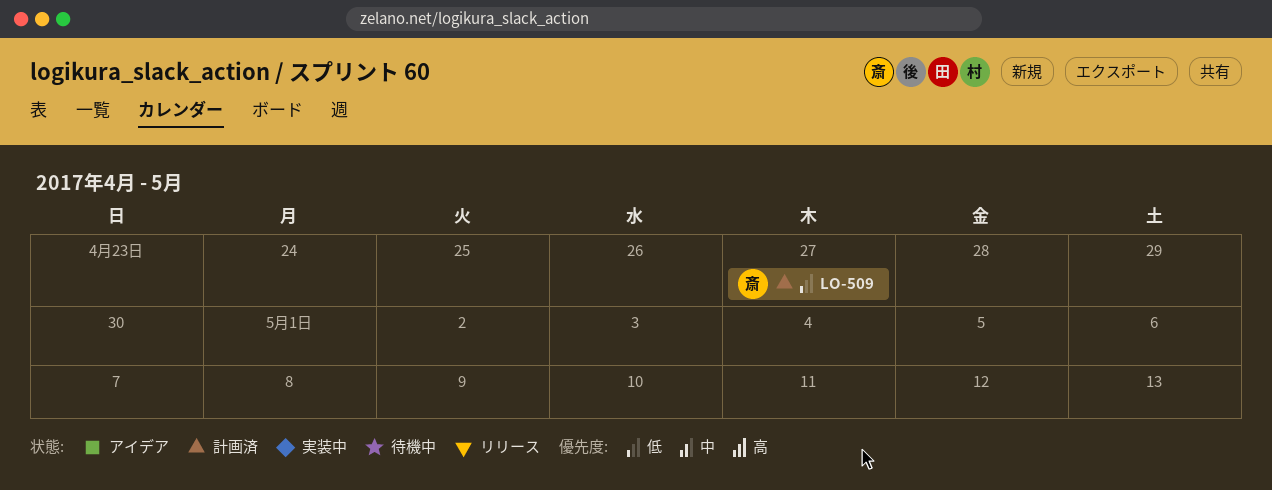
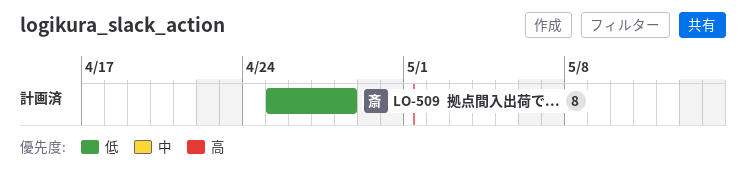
LO-509, start: Apr 27 -> Apr 25
LO-509, due: Apr 27 -> Apr 28

